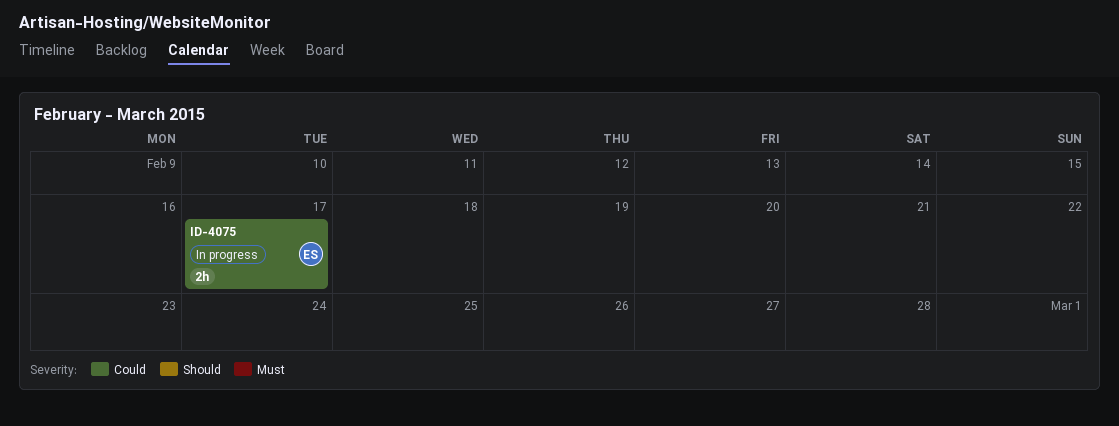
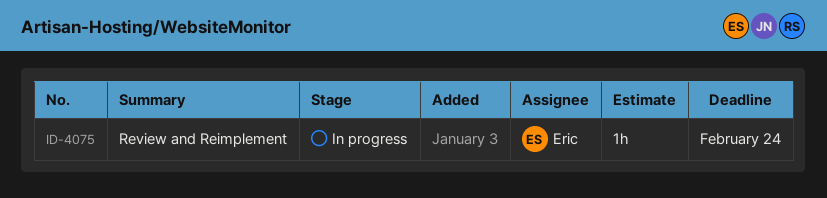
ID-4075, estimate: 2h -> 1h
ID-4075, due: Feb 17 -> Feb 24

